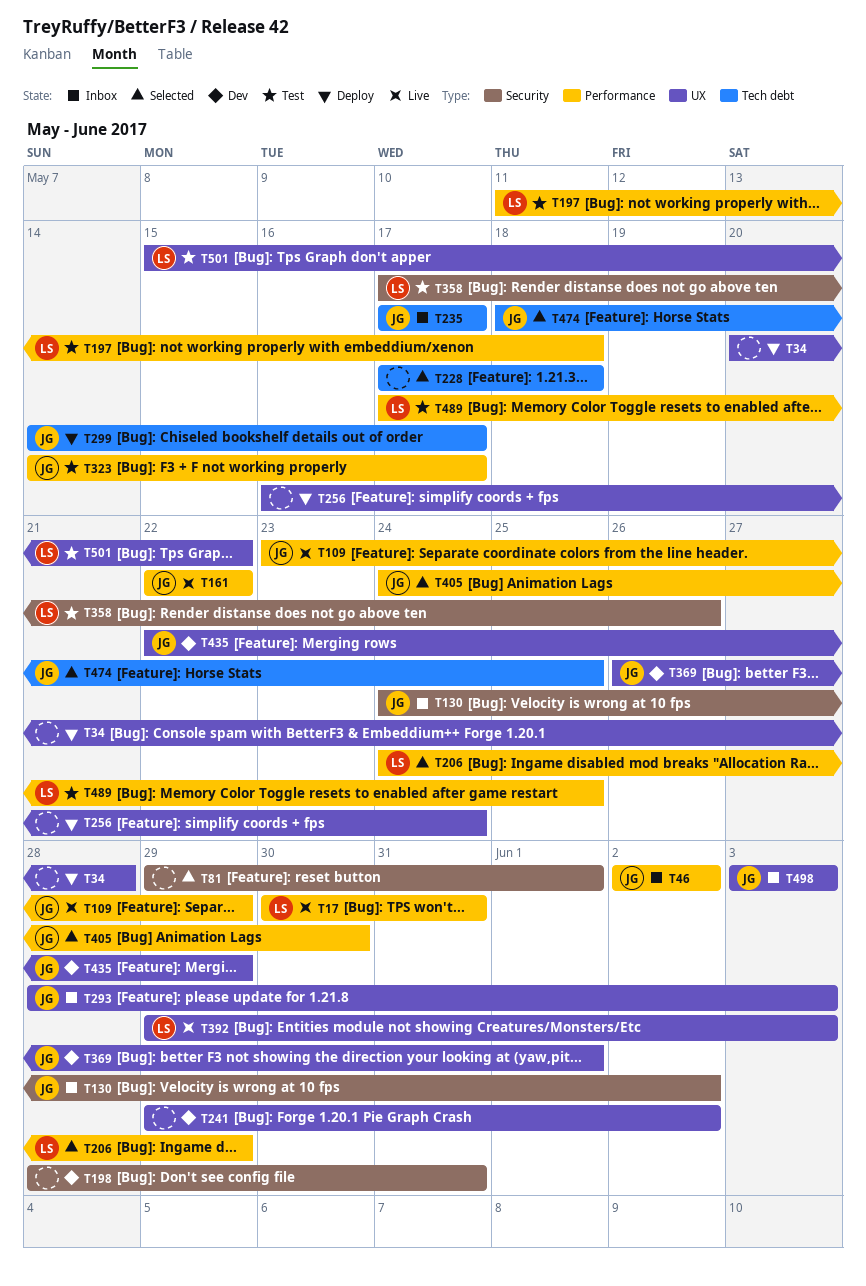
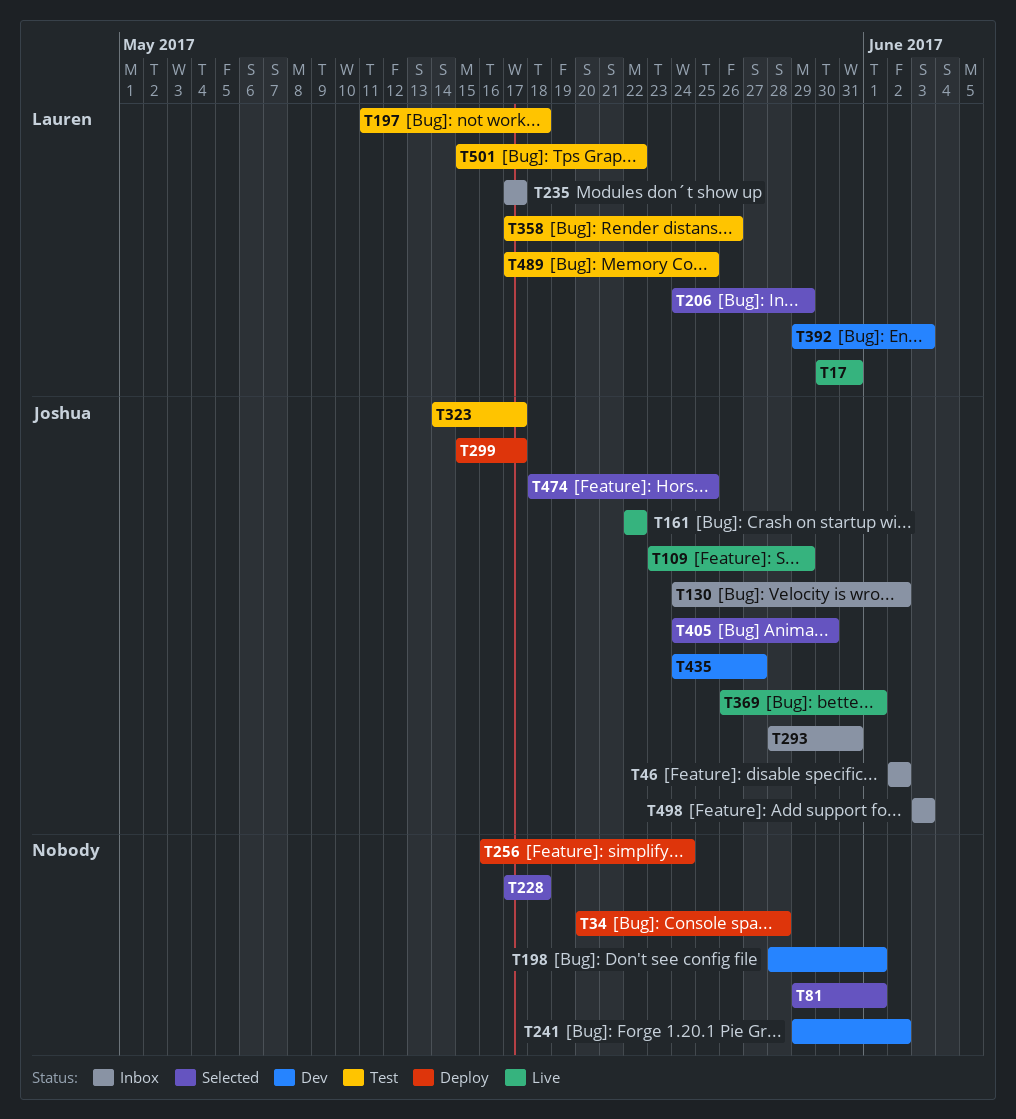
T198, due: May 31 -> Jun 1
T235, owner: Joshua -> Lauren
T293, due: Jun 3 -> May 31
T299, start: May 14 -> May 15
T369, status: Dev -> Live
T392, status: Live -> Dev
T435, start: May 22 -> May 24
T435, due: May 29 -> May 27

